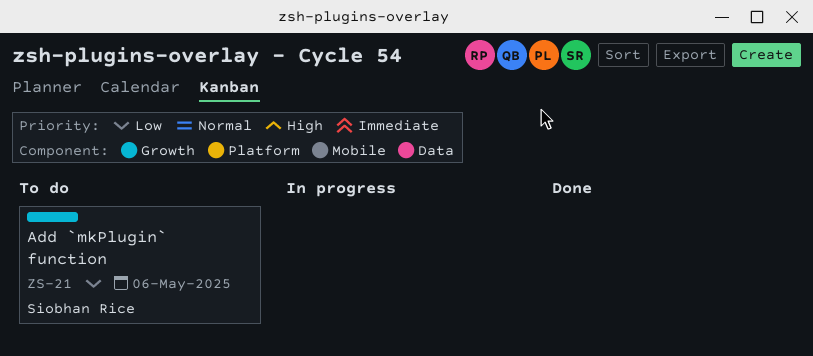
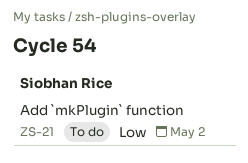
ZS-21, due: May 6 -> May 2

